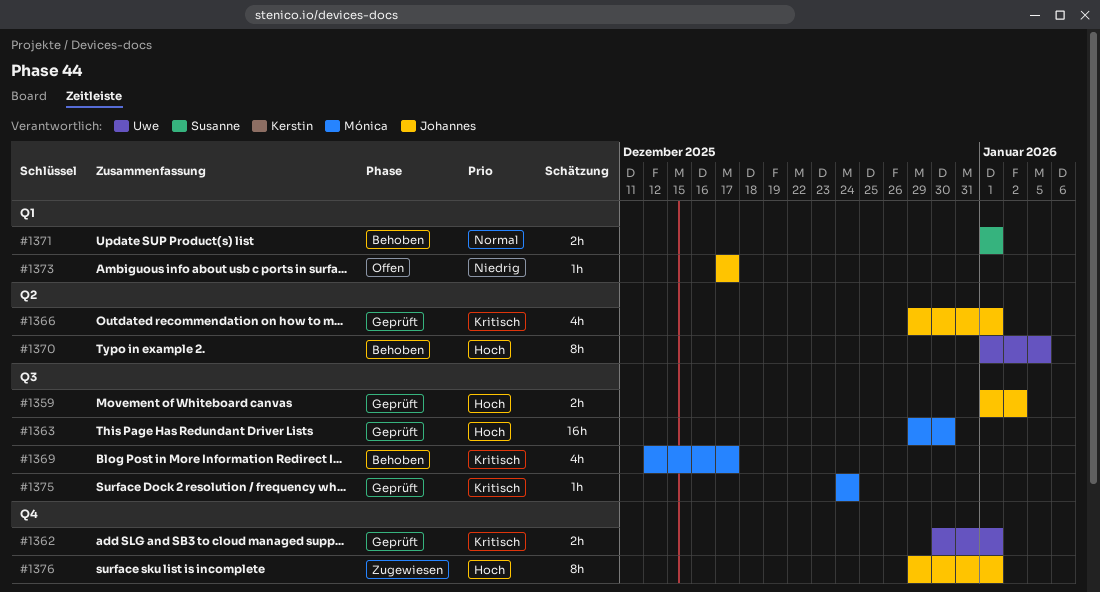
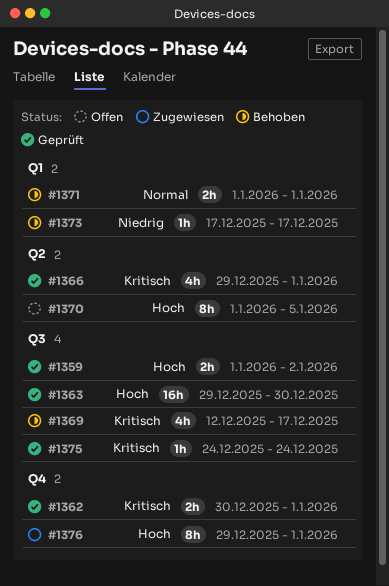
#1370, status: Behoben -> Offen
#1373, status: Offen -> Behoben

